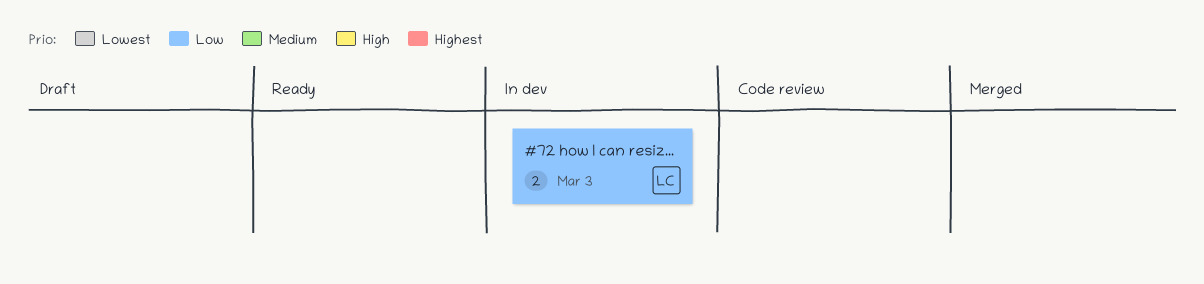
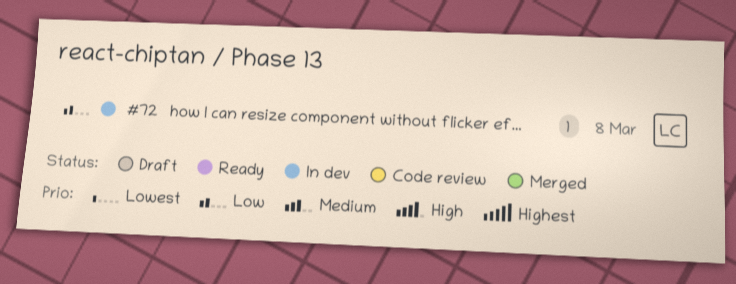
#72, estimate: 2 -> 1
#72, due: Mar 3 -> Mar 8

